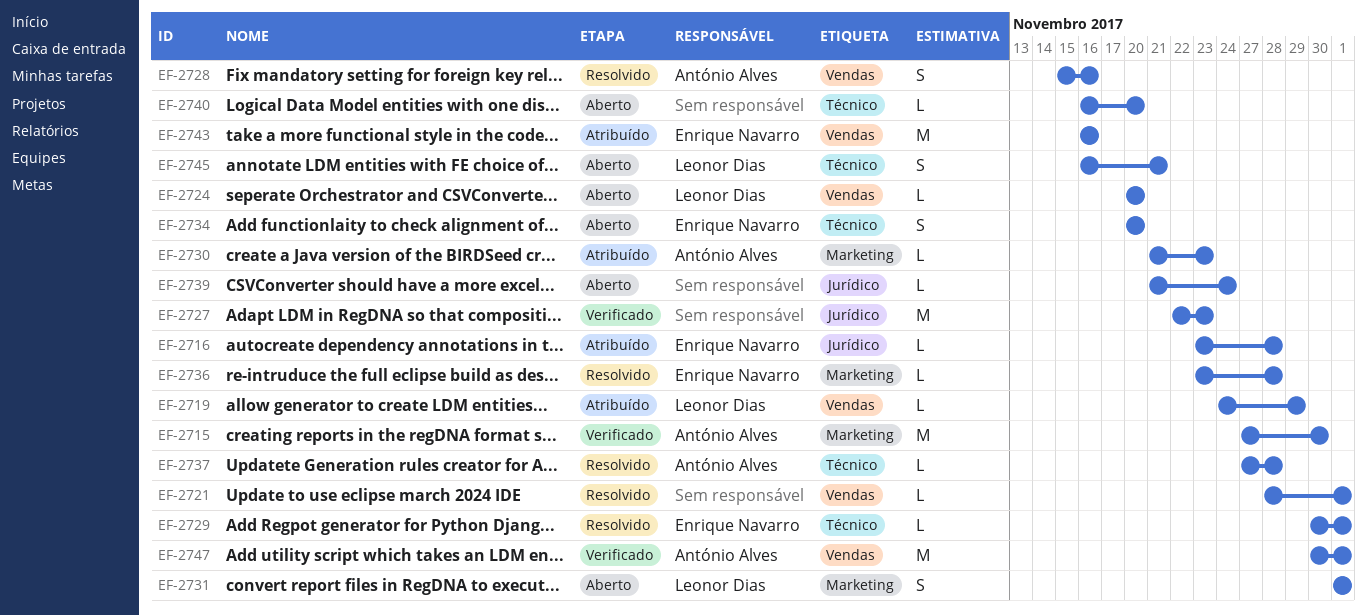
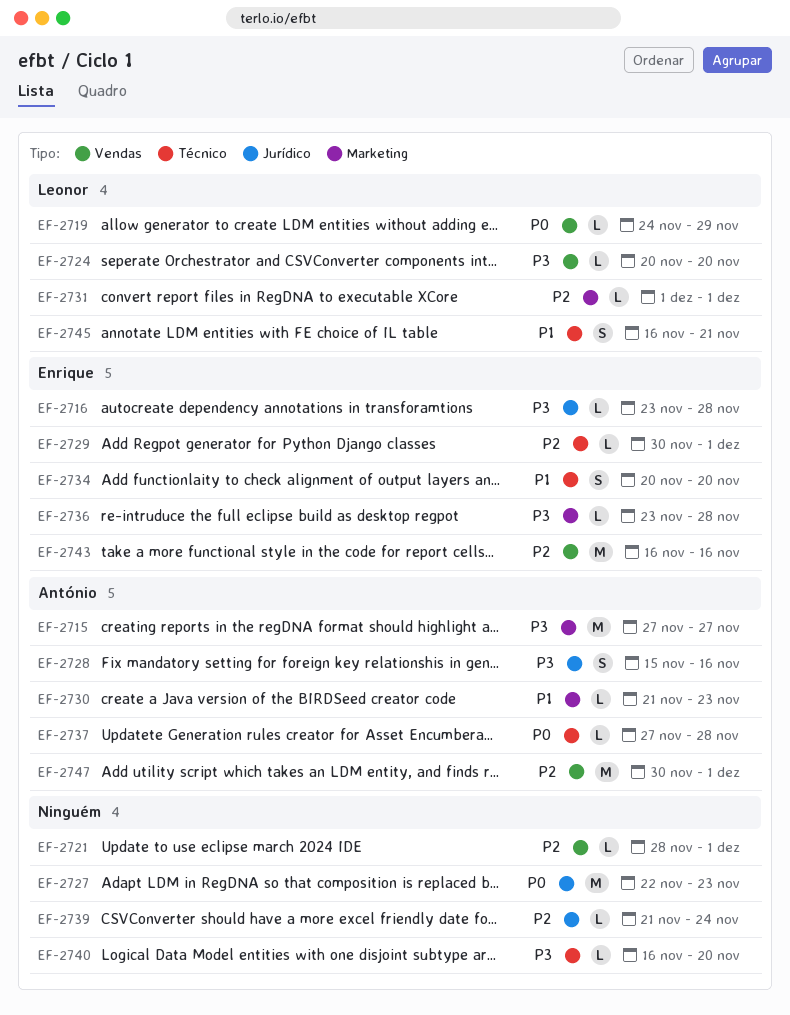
EF-2715, due: Nov 30 -> Nov 27
EF-2728, label: Vendas -> Jurídico
EF-2731, estimate: S -> L

